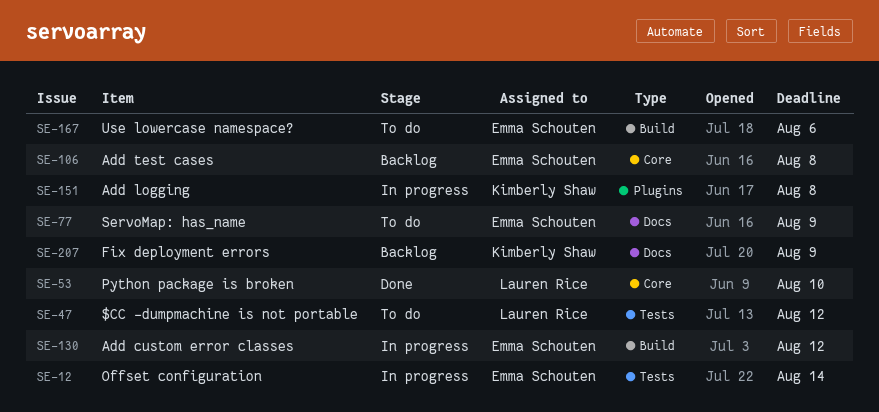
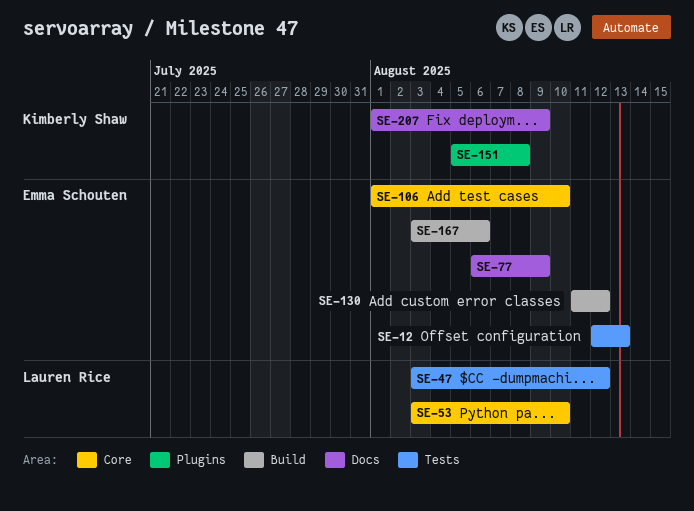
SE-12, due: Aug 14 -> Aug 13
SE-106, due: Aug 8 -> Aug 10

